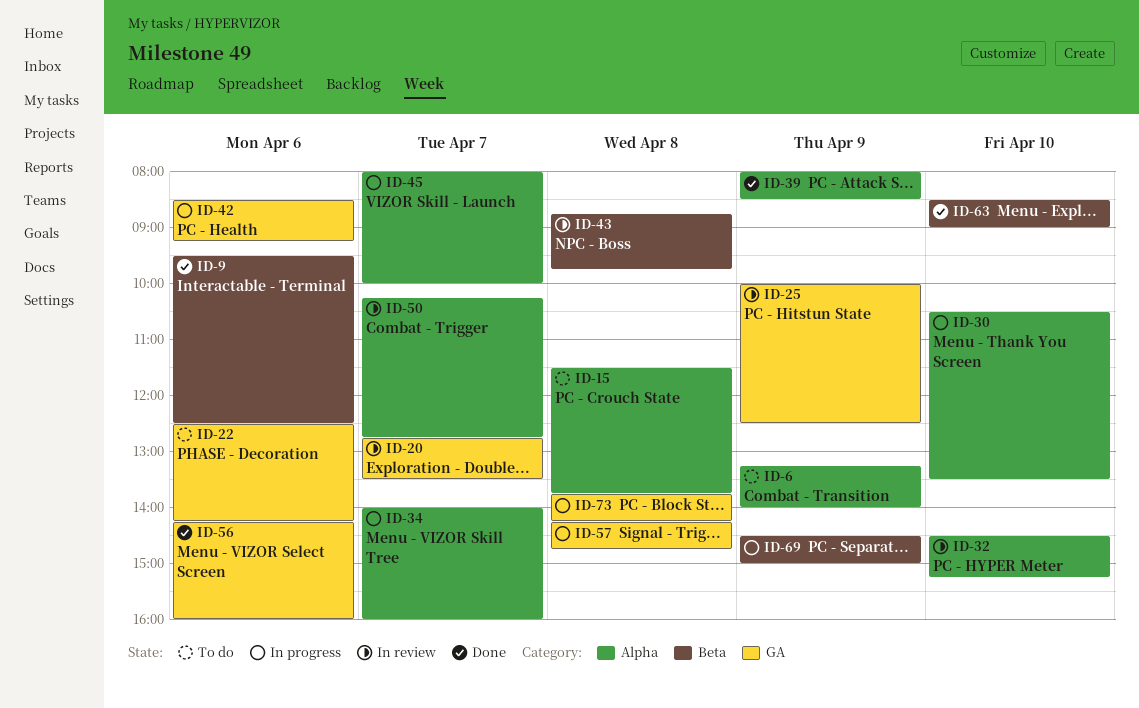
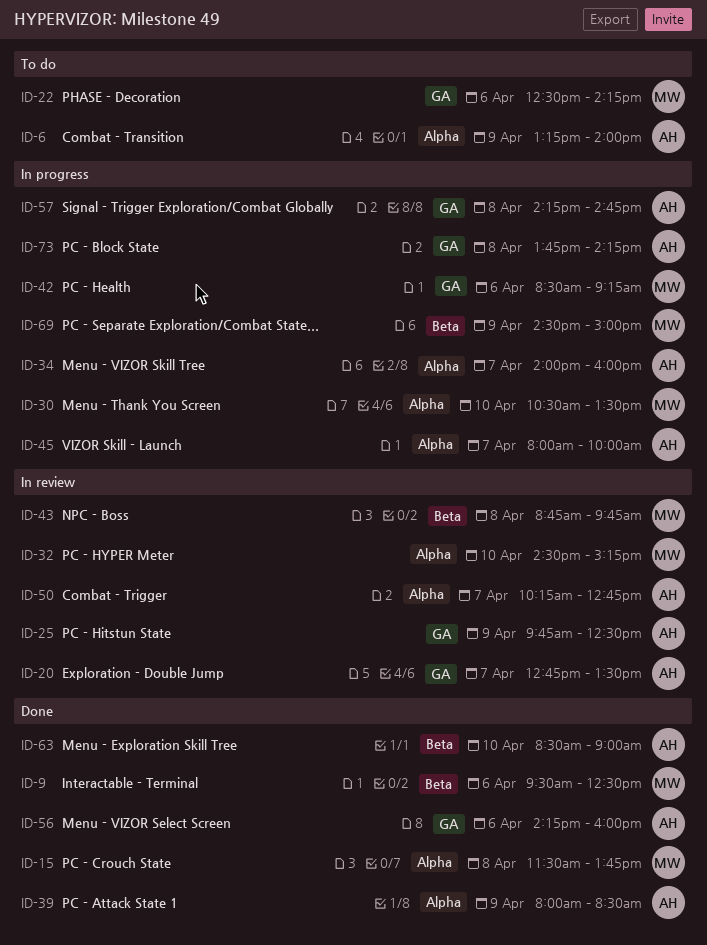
ID-15, status: To do -> Done
ID-25, begins: 10:00 -> 09:45

